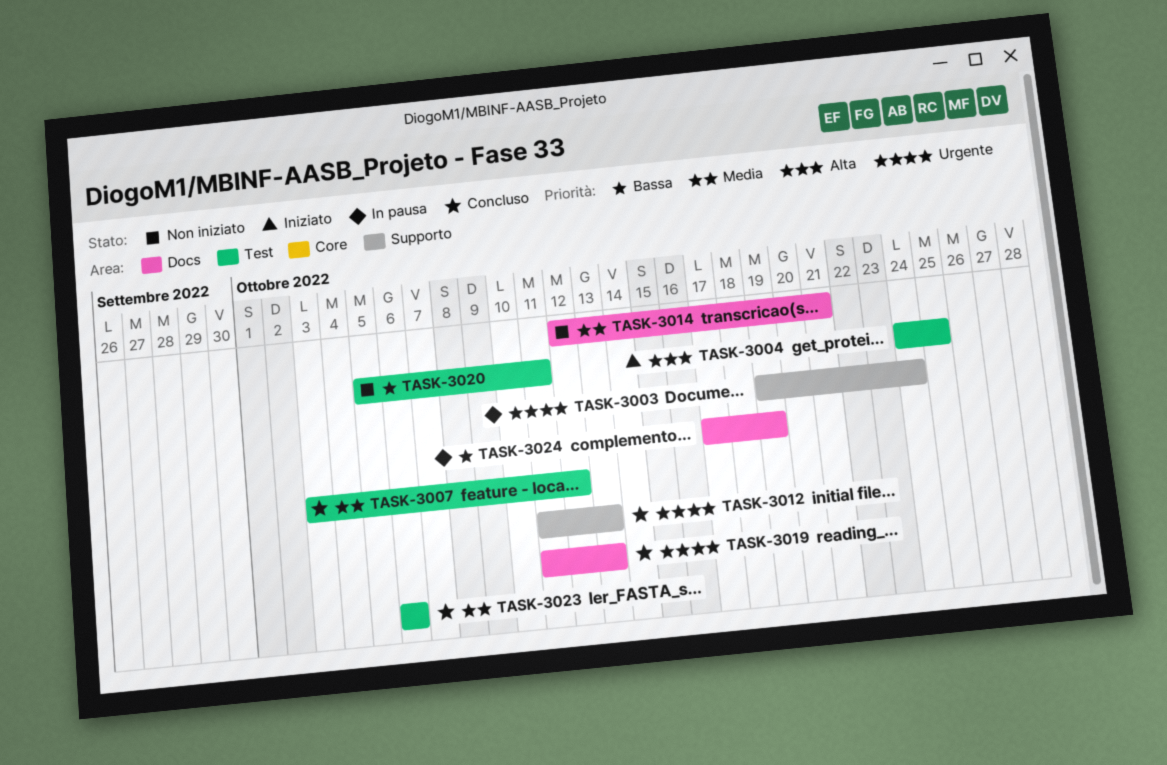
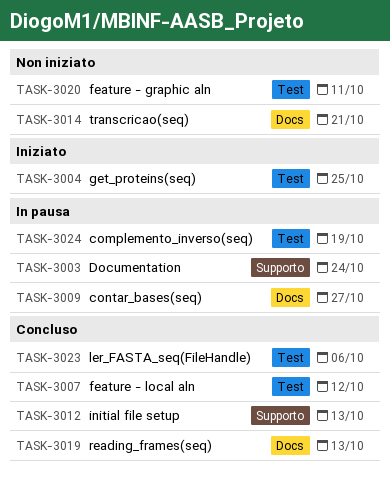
TASK-3009: none -> present
TASK-3024, label: Docs -> Test

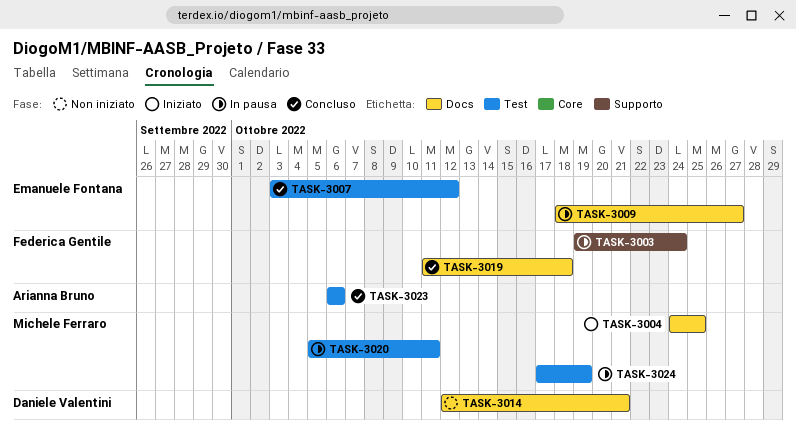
TASK-3004, label: Test -> Docs
TASK-3012: present -> none
TASK-3019, due: Oct 13 -> Oct 18
TASK-3020, status: Non iniziato -> In pausa

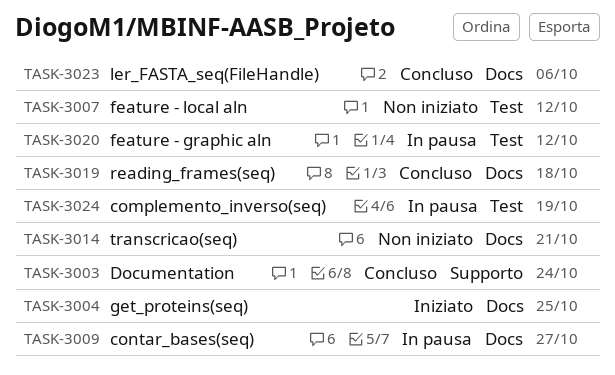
TASK-3003, status: In pausa -> Concluso
TASK-3007, status: Concluso -> Non iniziato
TASK-3020, due: Oct 11 -> Oct 12
TASK-3023, label: Test -> Docs

